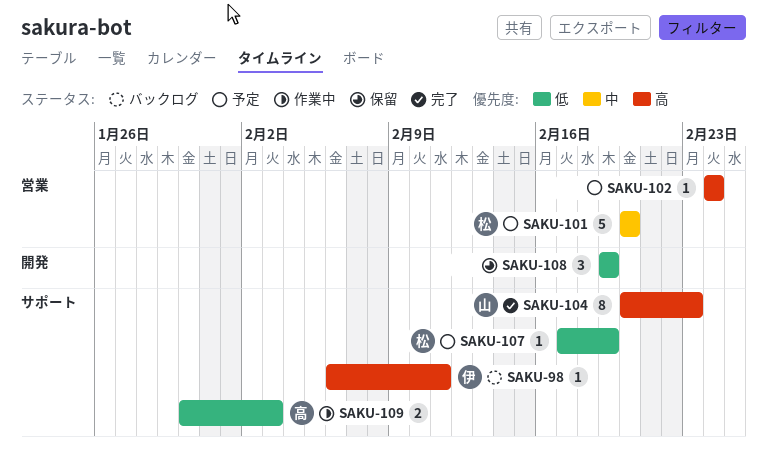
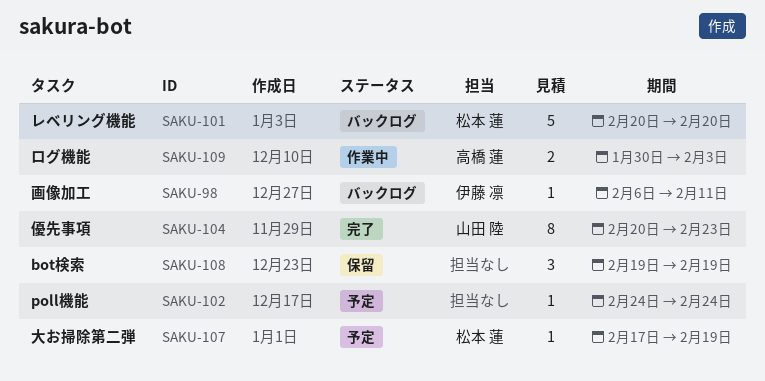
SAKU-101, status: 予定 -> バックログ

